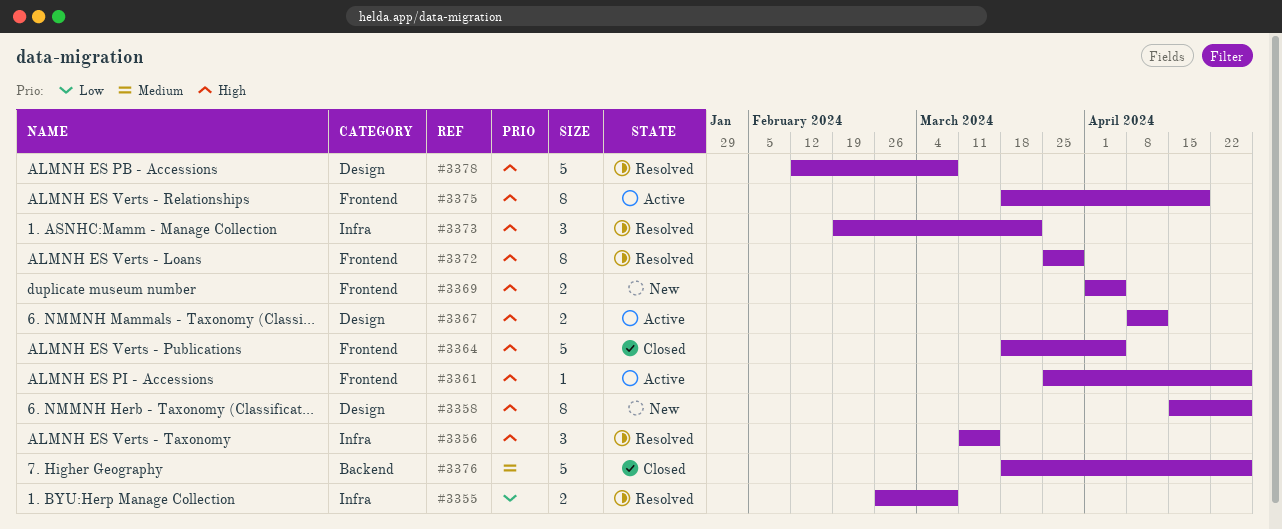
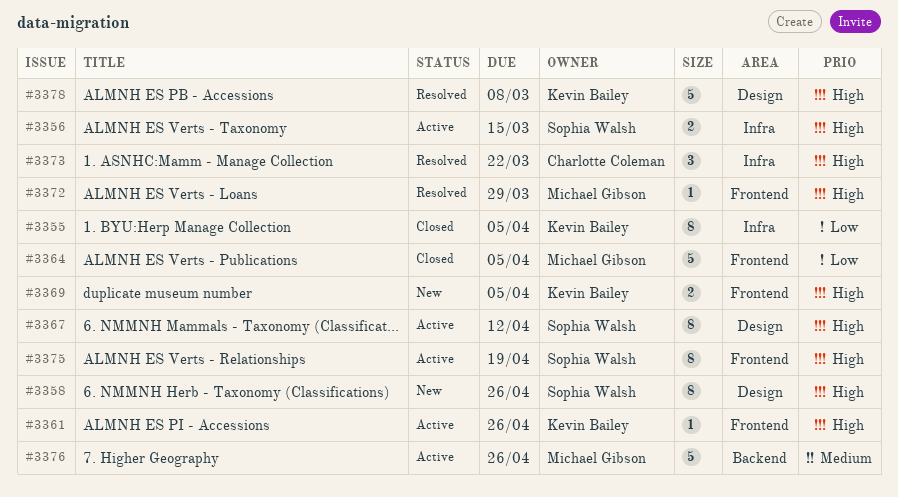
#3355, status: Resolved -> Closed
#3355, estimate: 2 -> 8
#3355, due: Mar 8 -> Apr 5
#3356, status: Resolved -> Active
#3356, estimate: 3 -> 2
#3364, priority: High -> Low
#3367, estimate: 2 -> 8
#3372, estimate: 8 -> 1
#3376, status: Closed -> Active

